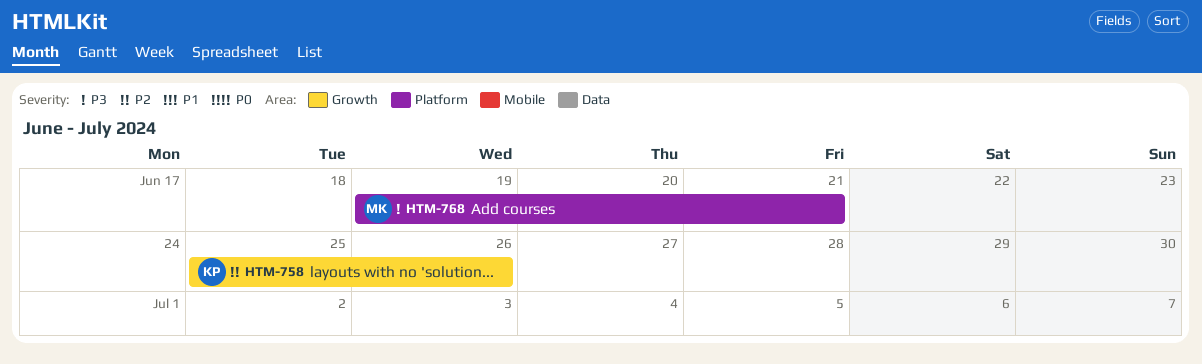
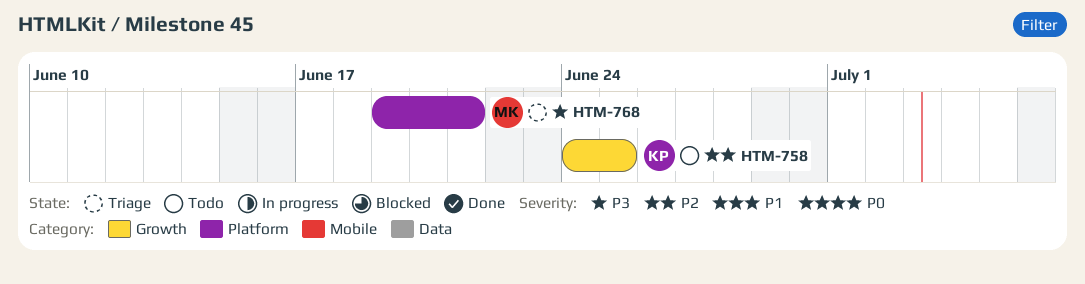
HTM-758, start: Jun 25 -> Jun 24
HTM-758, due: Jun 26 -> Jun 25

